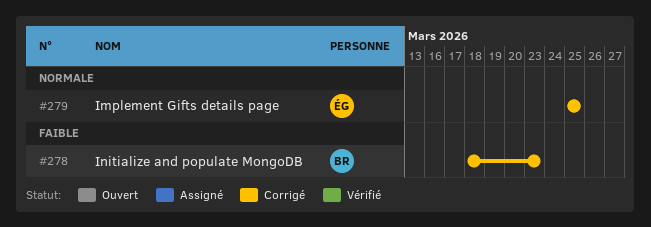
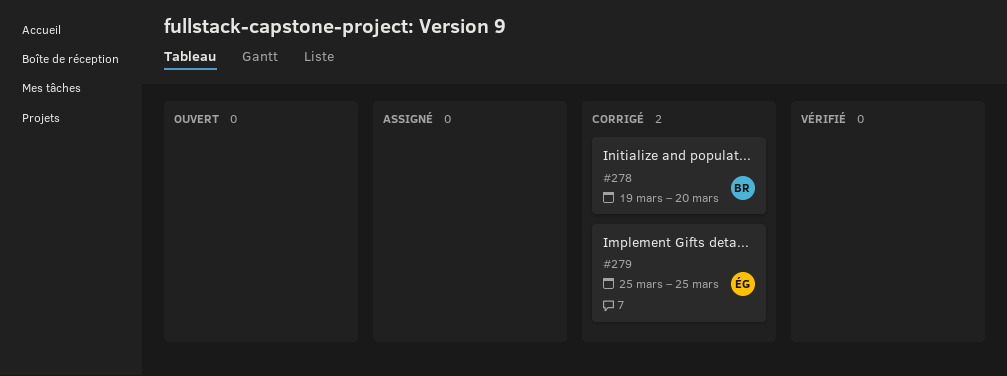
#278, start: Mar 18 -> Mar 19
#278, due: Mar 23 -> Mar 20

